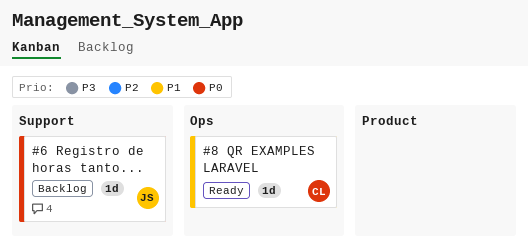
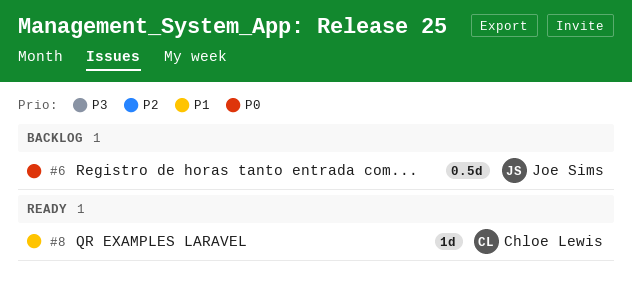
#6, estimate: 1d -> 0.5d

